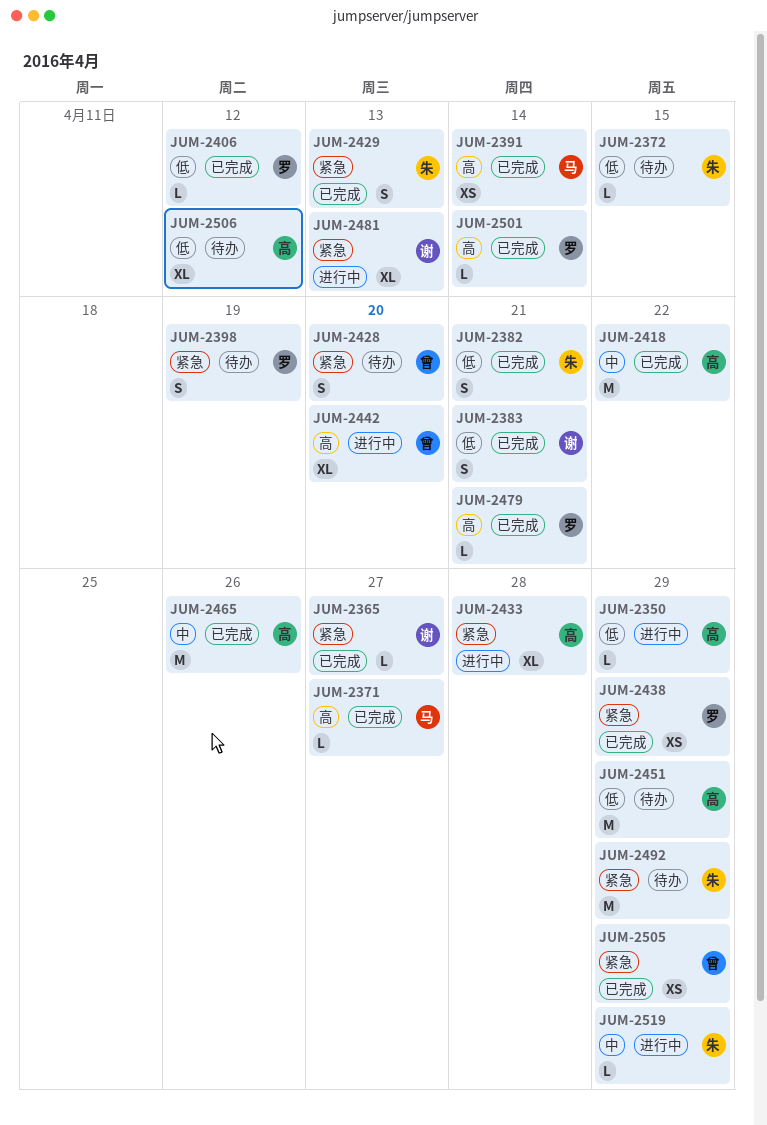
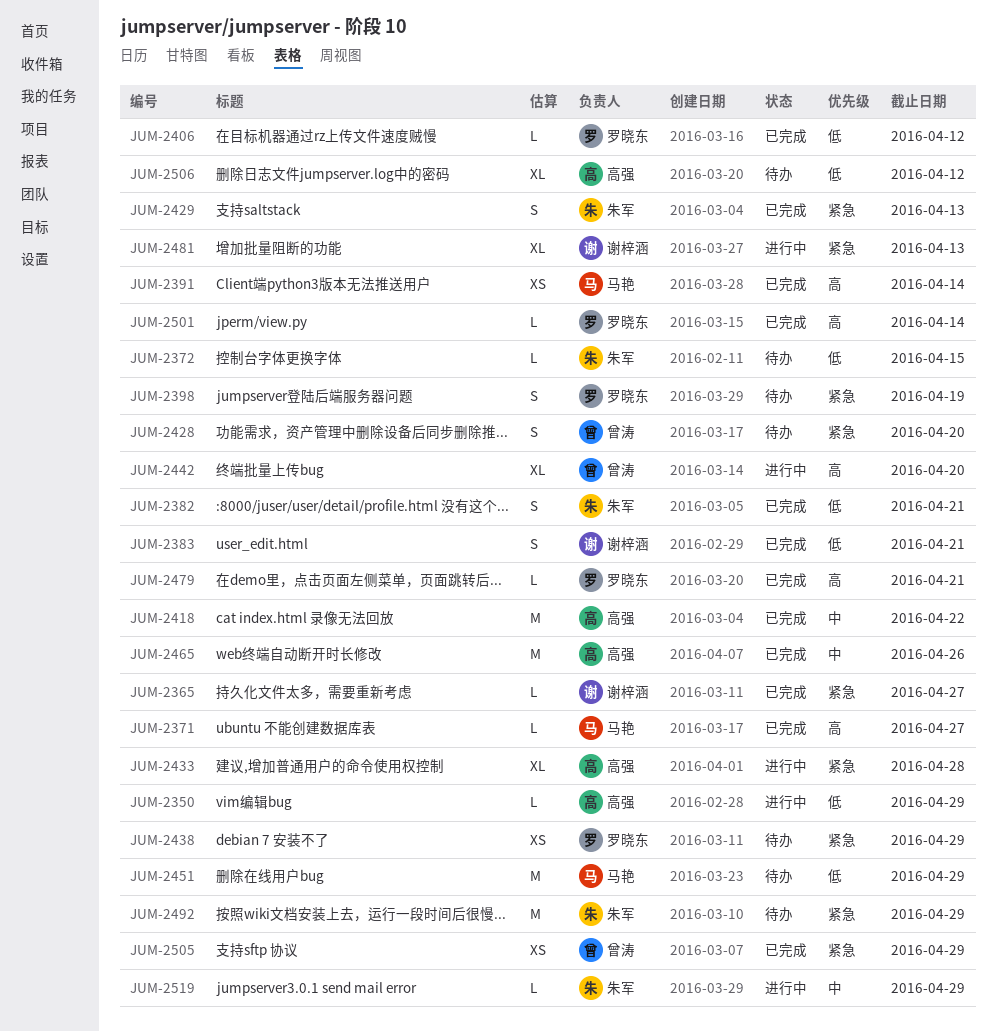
JUM-2438, status: 已完成 -> 待办
JUM-2451, owner: 高强 -> 马艳

